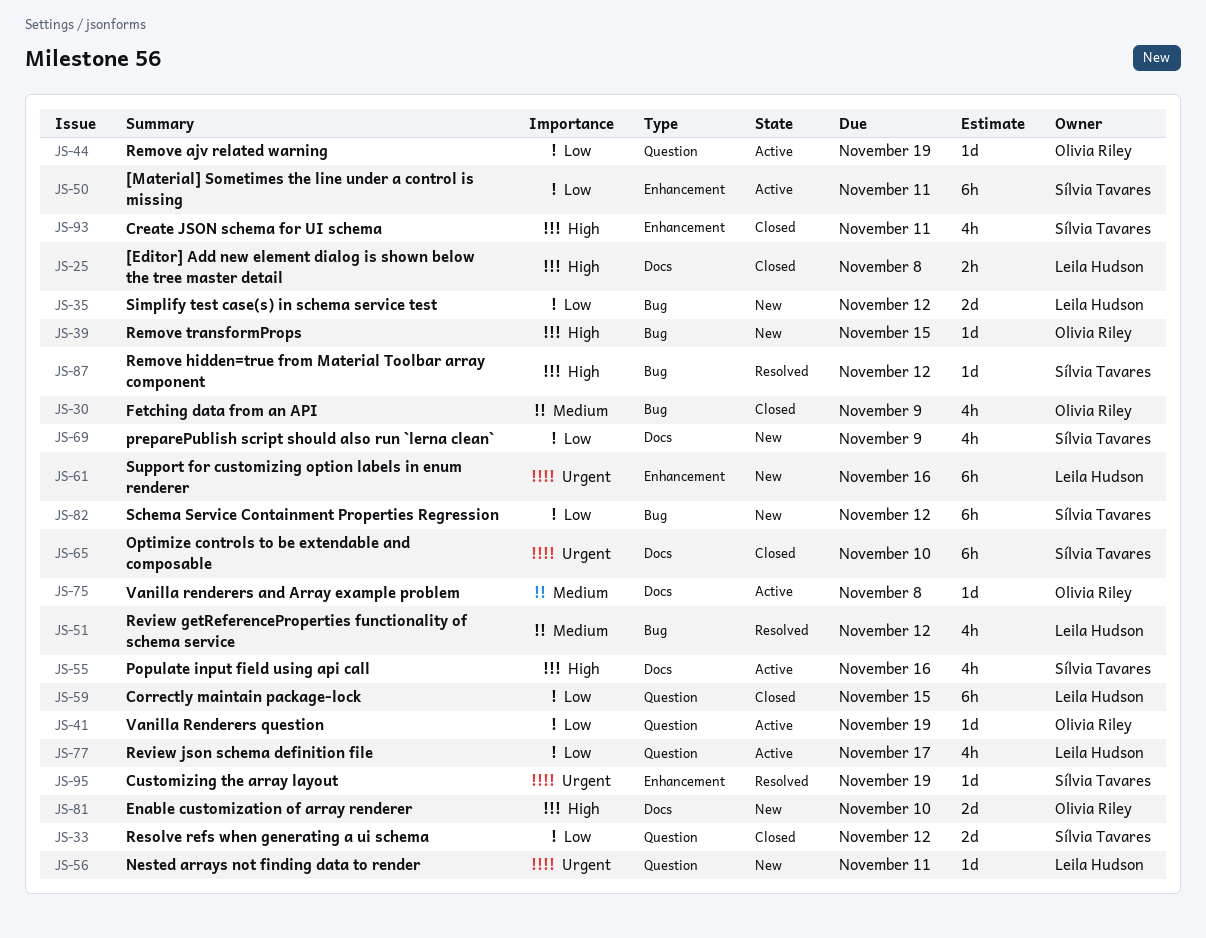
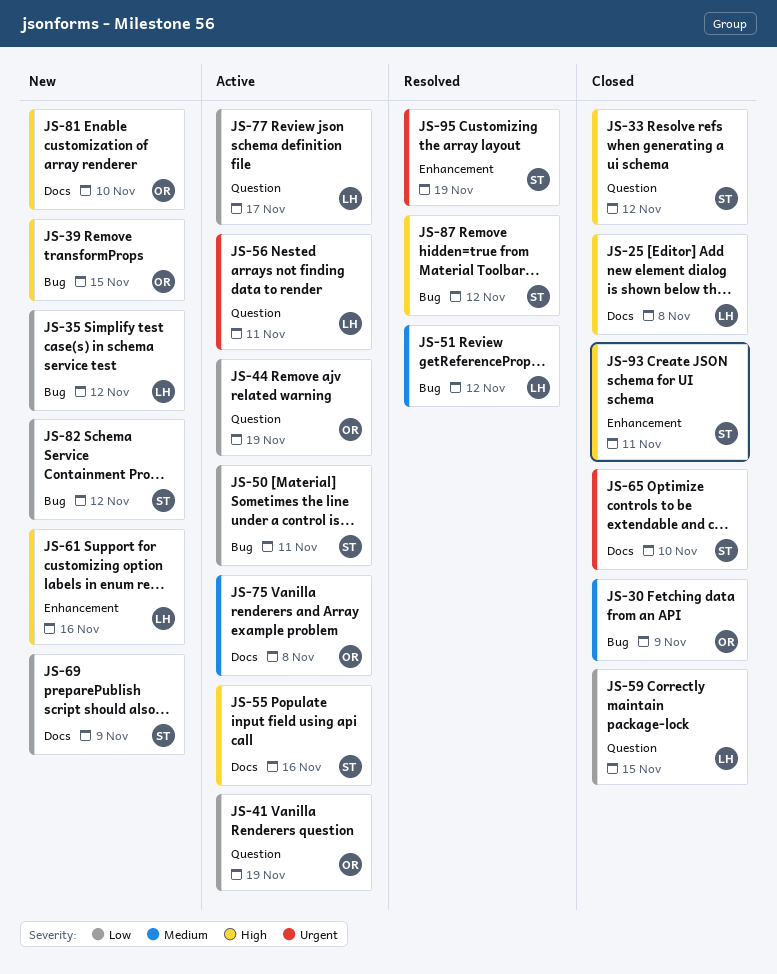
JS-33, priority: Low -> High
JS-50, label: Enhancement -> Bug
JS-56, status: New -> Active
JS-61, priority: Urgent -> High

